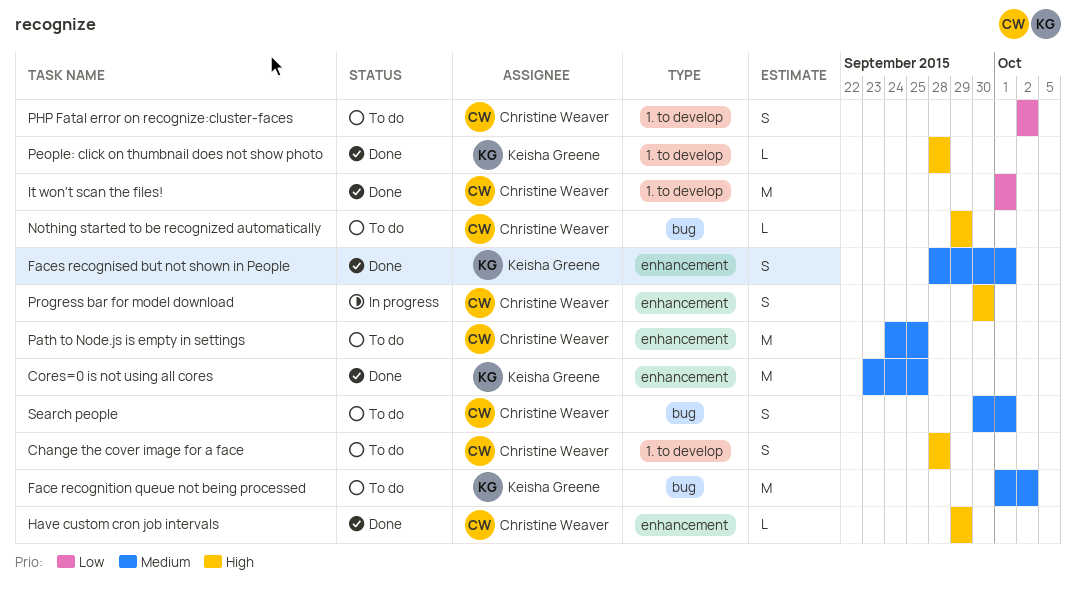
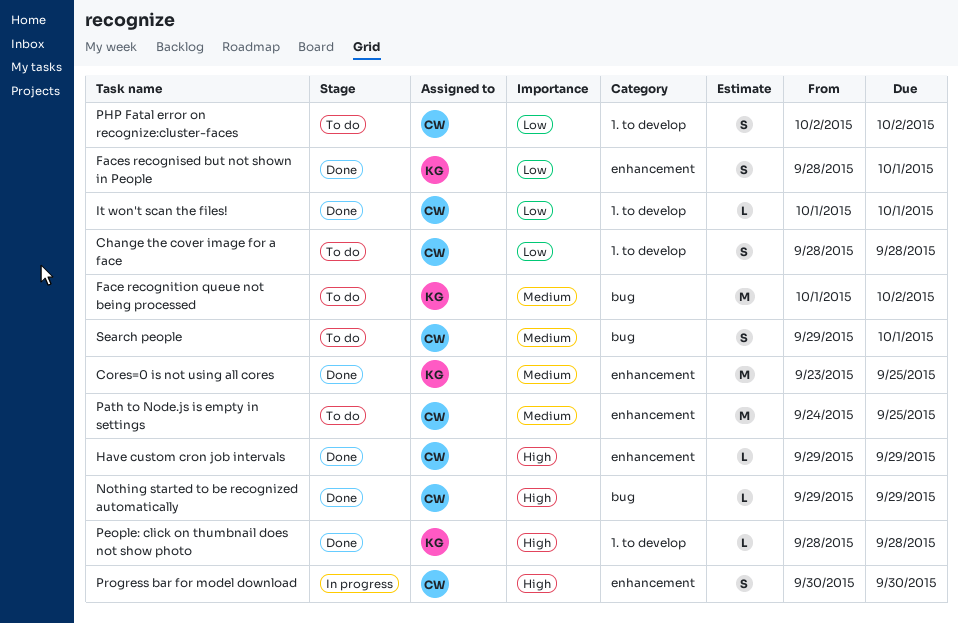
Change the cover image for a face, priority: High -> Low
Faces recognised but not shown in People, priority: Medium -> Low
It won't scan the files!, estimate: M -> L
Nothing started to be recognized automatically, status: To do -> Done
Search people, start: Sep 30 -> Sep 29

